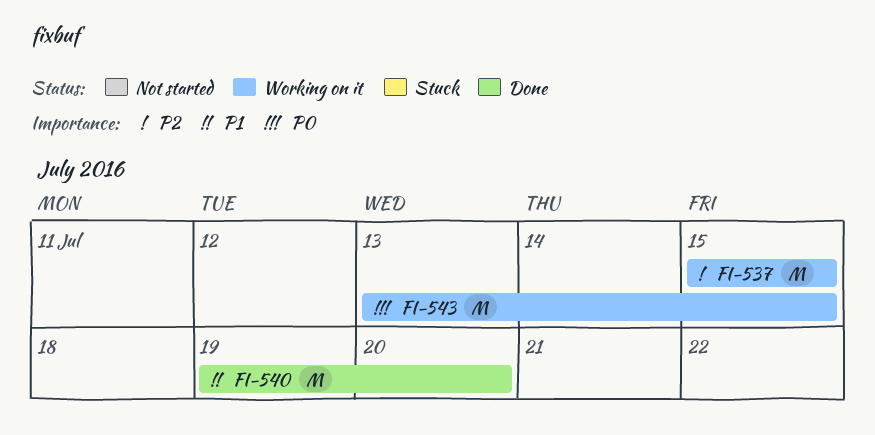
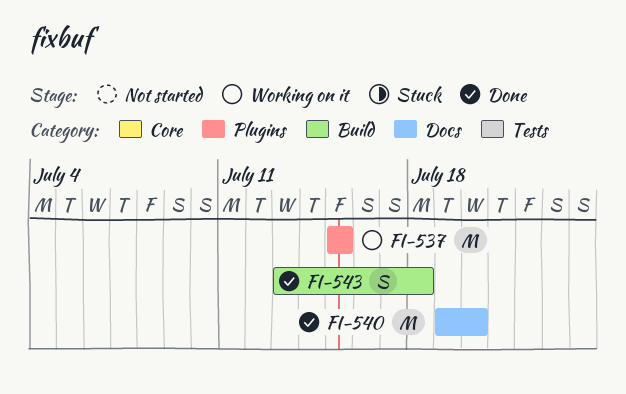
FI-543, status: Working on it -> Done
FI-543, estimate: M -> S
FI-543, due: Jul 15 -> Jul 18

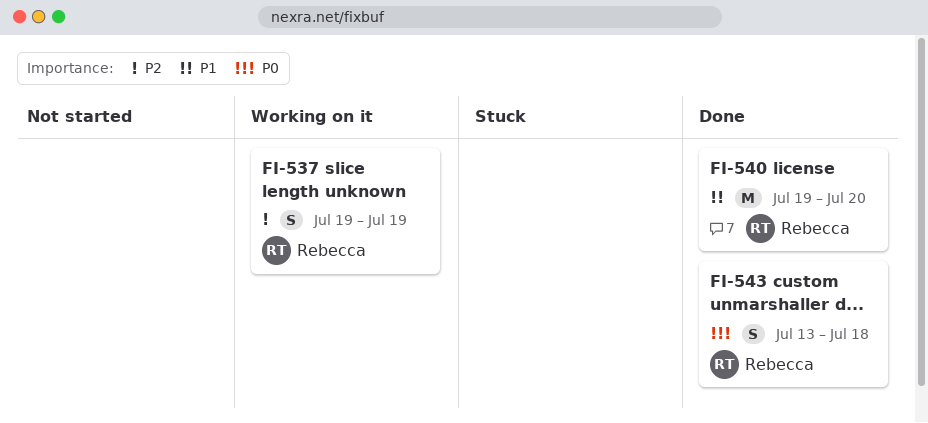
FI-537, estimate: M -> S
FI-537, start: Jul 15 -> Jul 19
FI-537, due: Jul 15 -> Jul 19

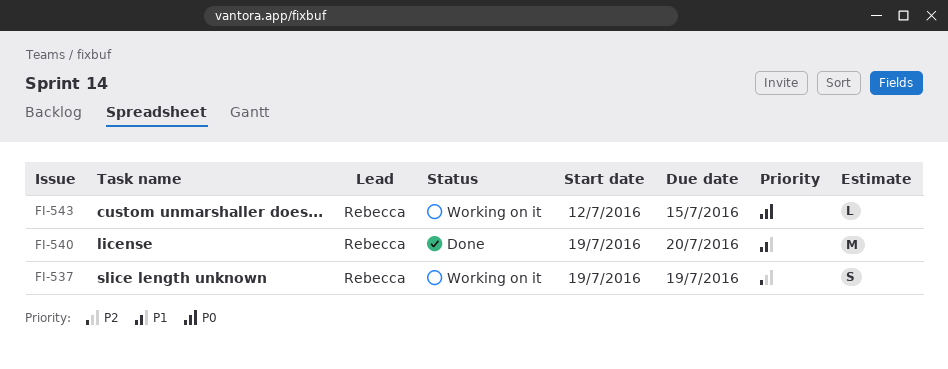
FI-543, status: Done -> Working on it
FI-543, estimate: S -> L
FI-543, start: Jul 13 -> Jul 12
FI-543, due: Jul 18 -> Jul 15

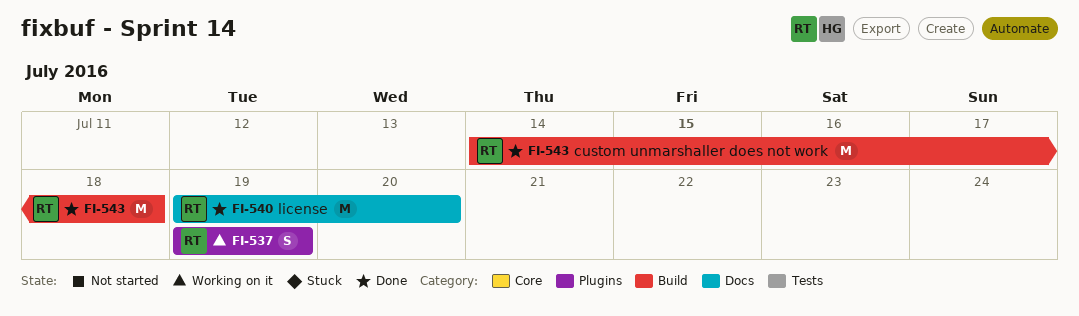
FI-543, status: Working on it -> Done
FI-543, estimate: L -> M
FI-543, start: Jul 12 -> Jul 14
FI-543, due: Jul 15 -> Jul 18

